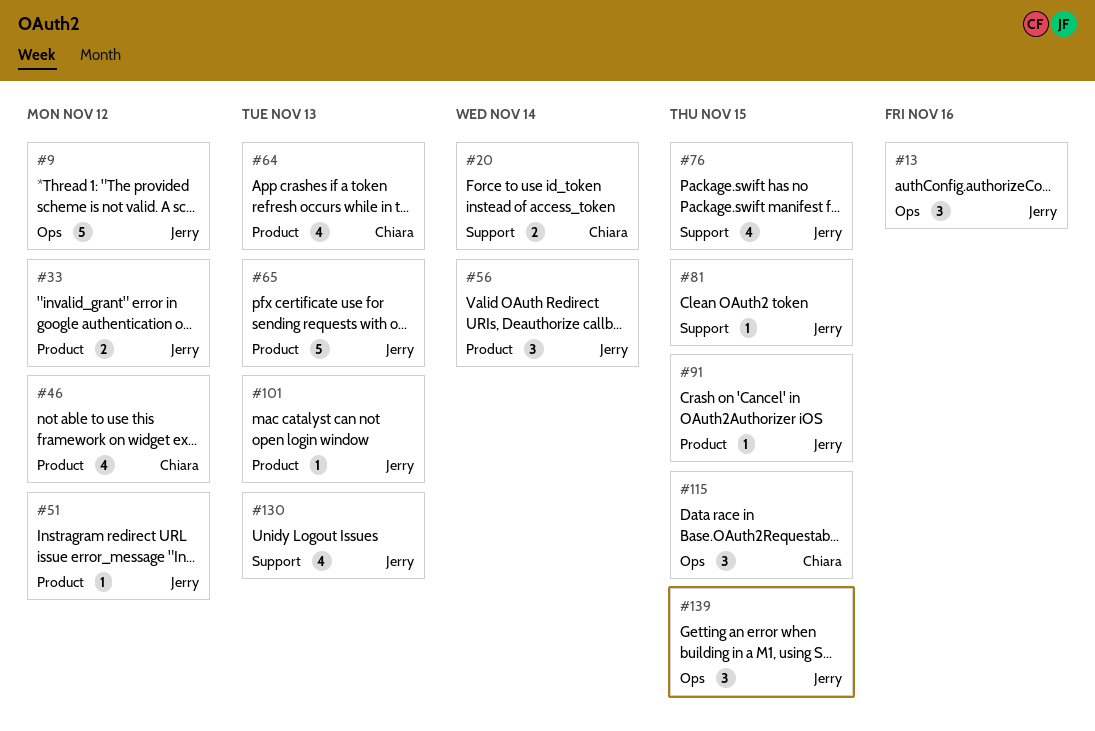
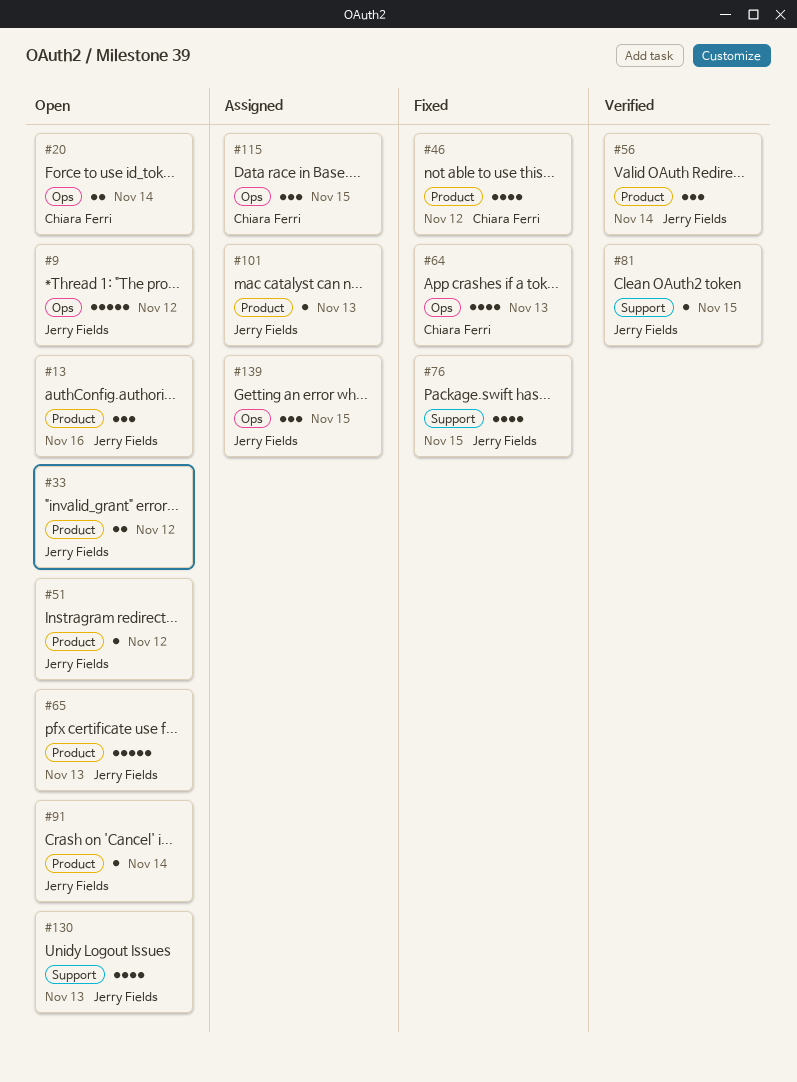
#13, label: Ops -> Product
#20, label: Support -> Ops
#64, label: Product -> Ops
#91, due: Nov 15 -> Nov 14

